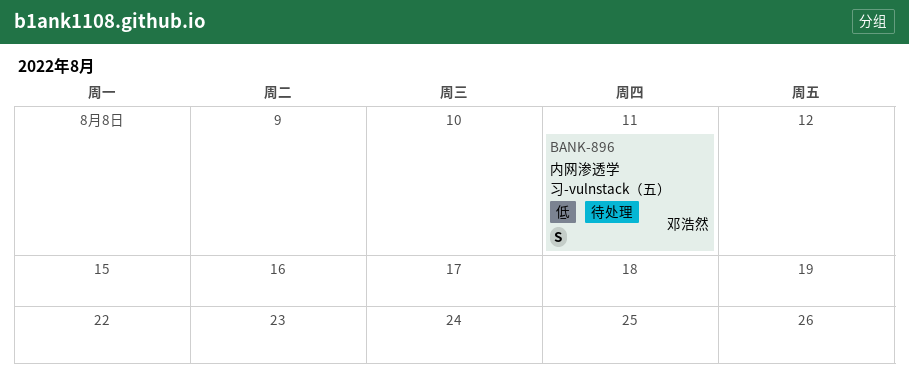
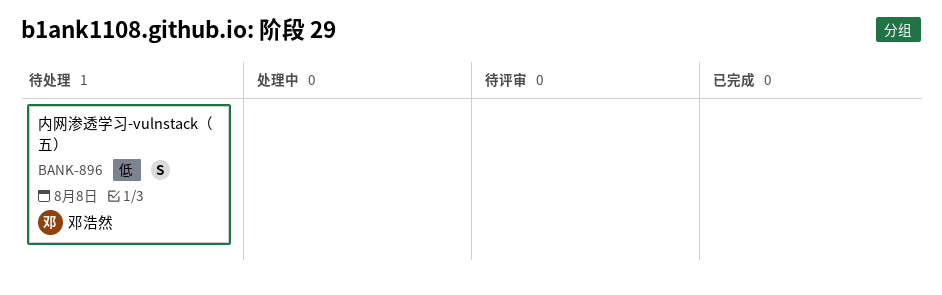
BANK-896, due: Aug 11 -> Aug 8

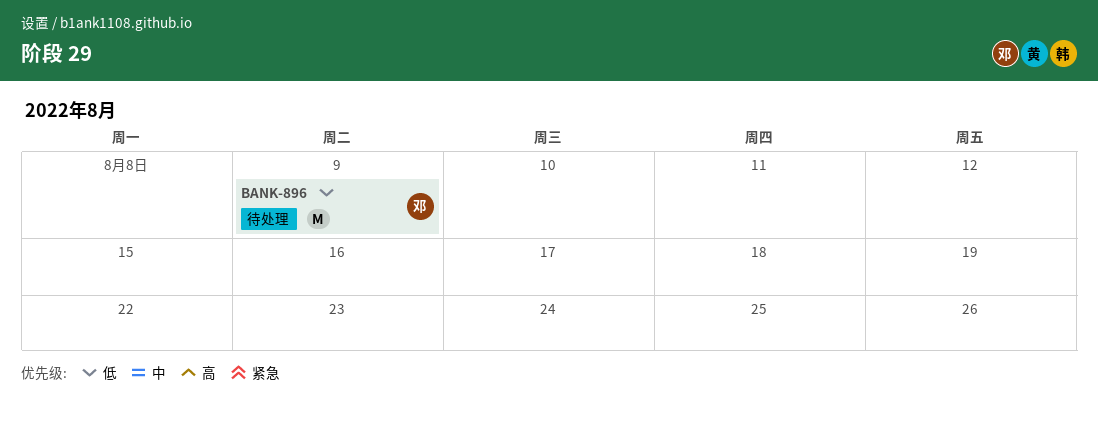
BANK-896, estimate: S -> M
BANK-896, due: Aug 8 -> Aug 9

